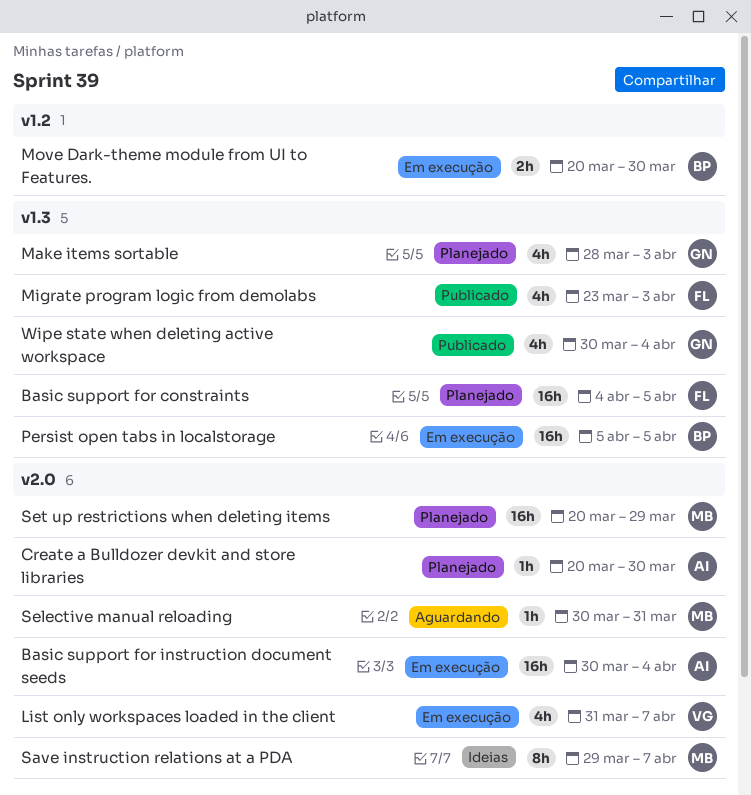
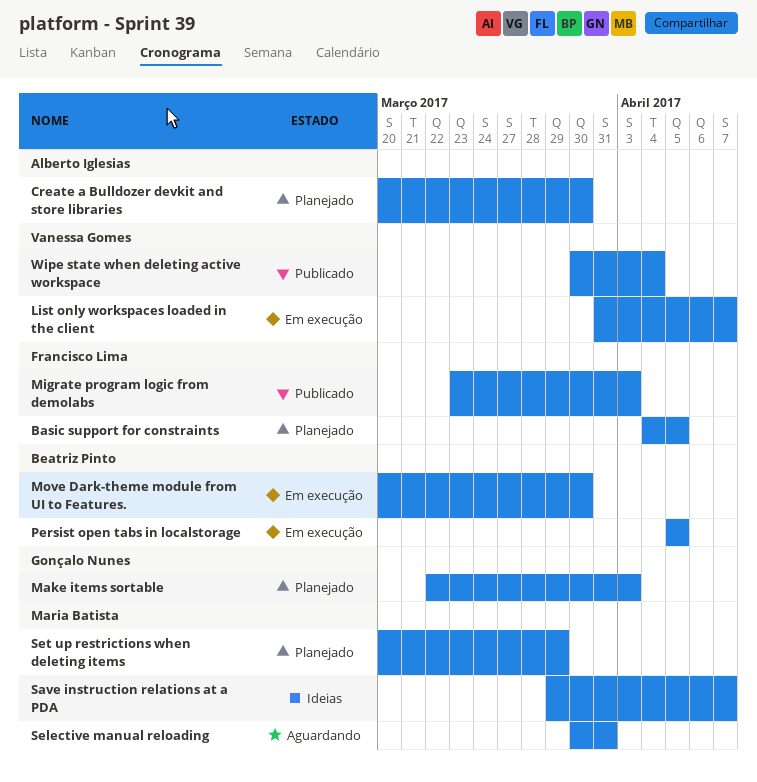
Basic support for instruction document seeds: present -> none
Make items sortable, start: Mar 28 -> Mar 22
Wipe state when deleting active workspace, owner: Gonçalo Nunes -> Vanessa Gomes

